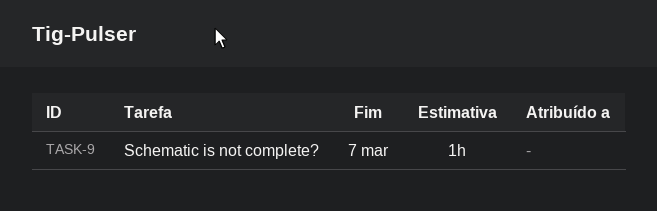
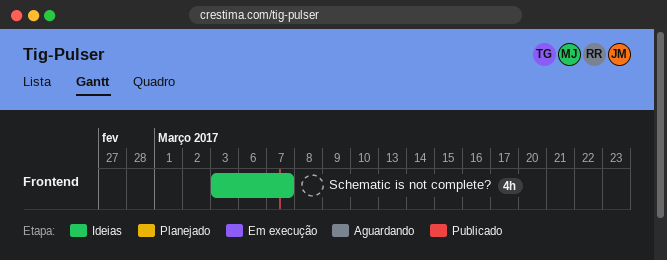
Schematic is not complete?, estimate: 1h -> 4h

